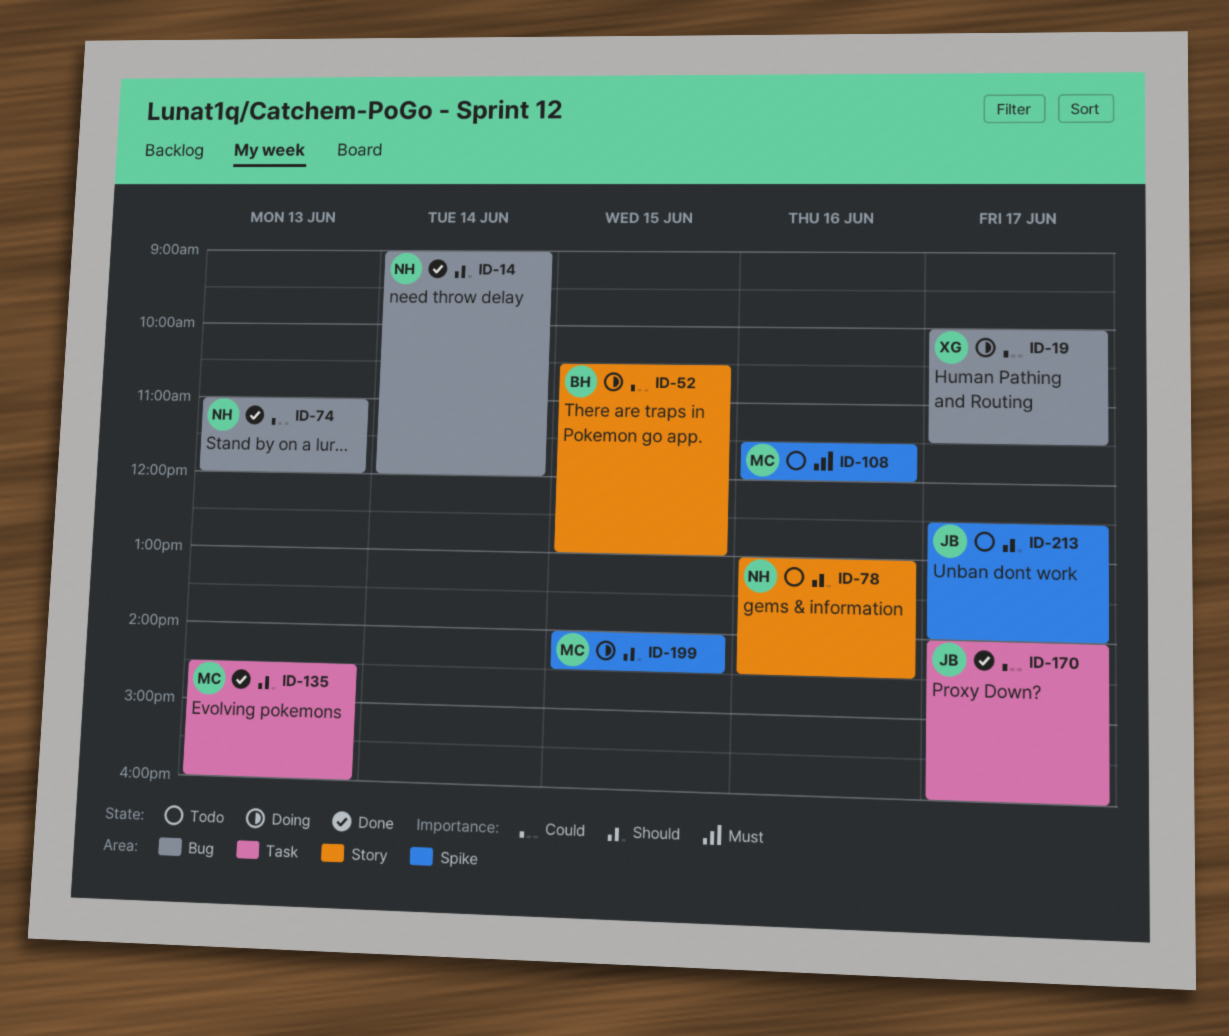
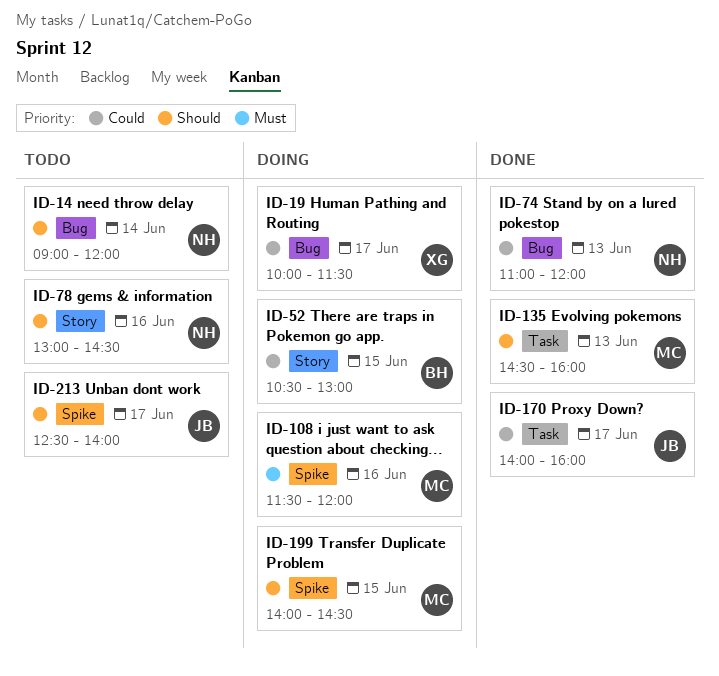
ID-14, status: Done -> Todo
ID-108, status: Todo -> Doing

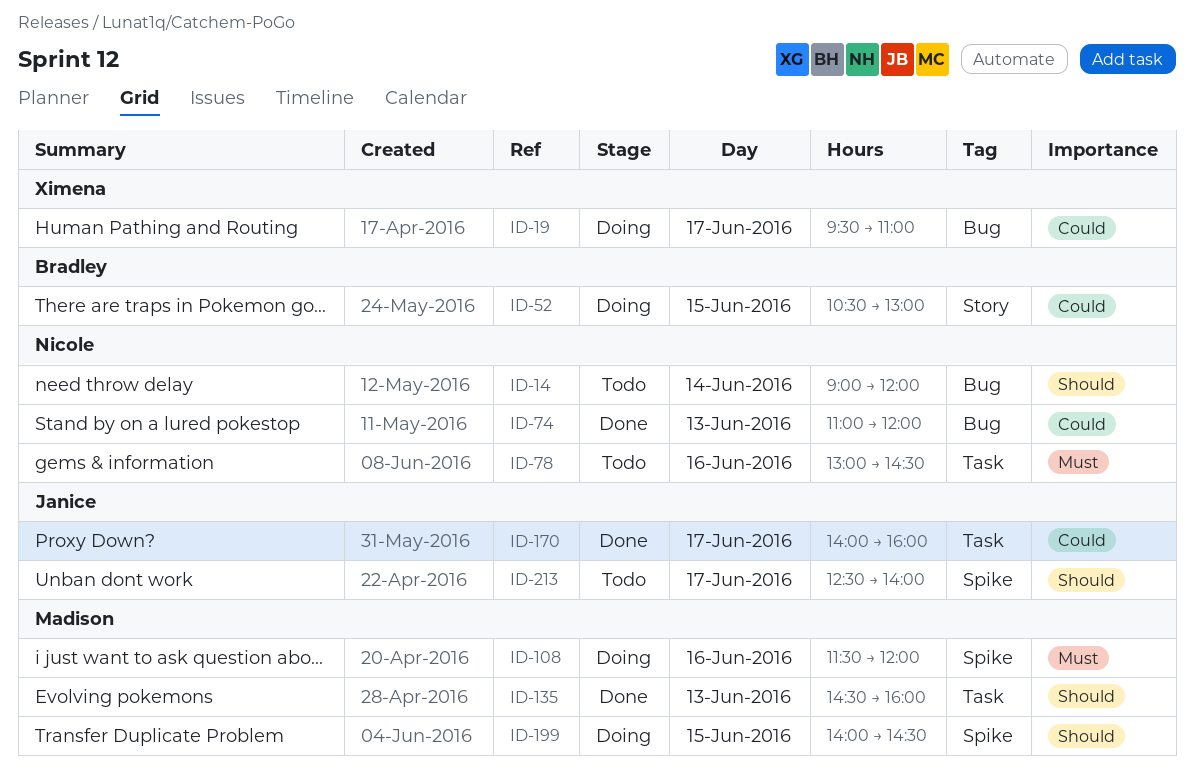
ID-19, begins: 10:00 -> 09:30
ID-19, ends: 11:30 -> 11:00
ID-78, priority: Should -> Must
ID-78, label: Story -> Task

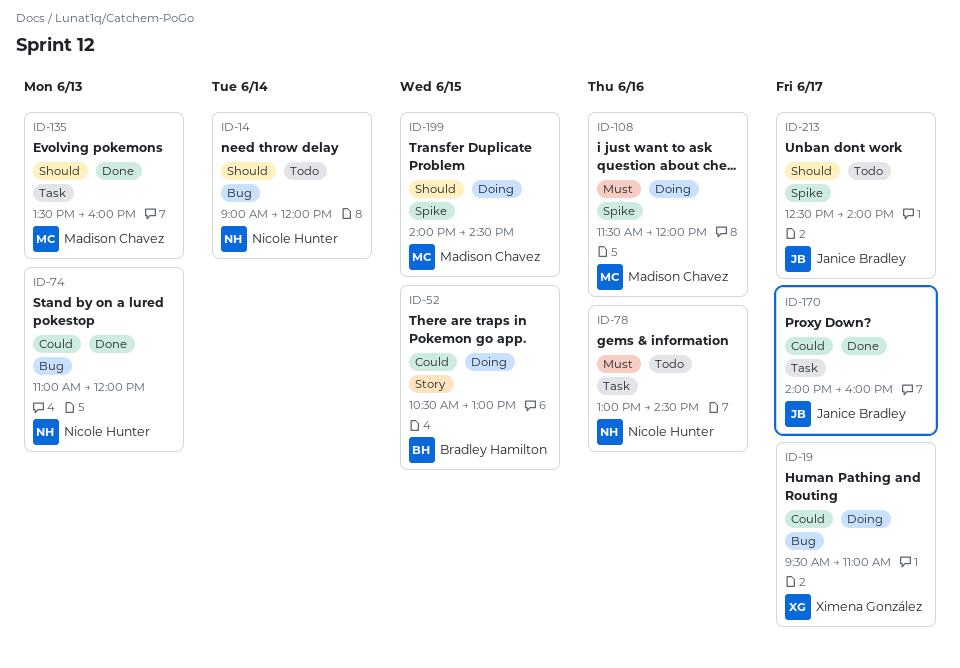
ID-135, begins: 14:30 -> 13:30

